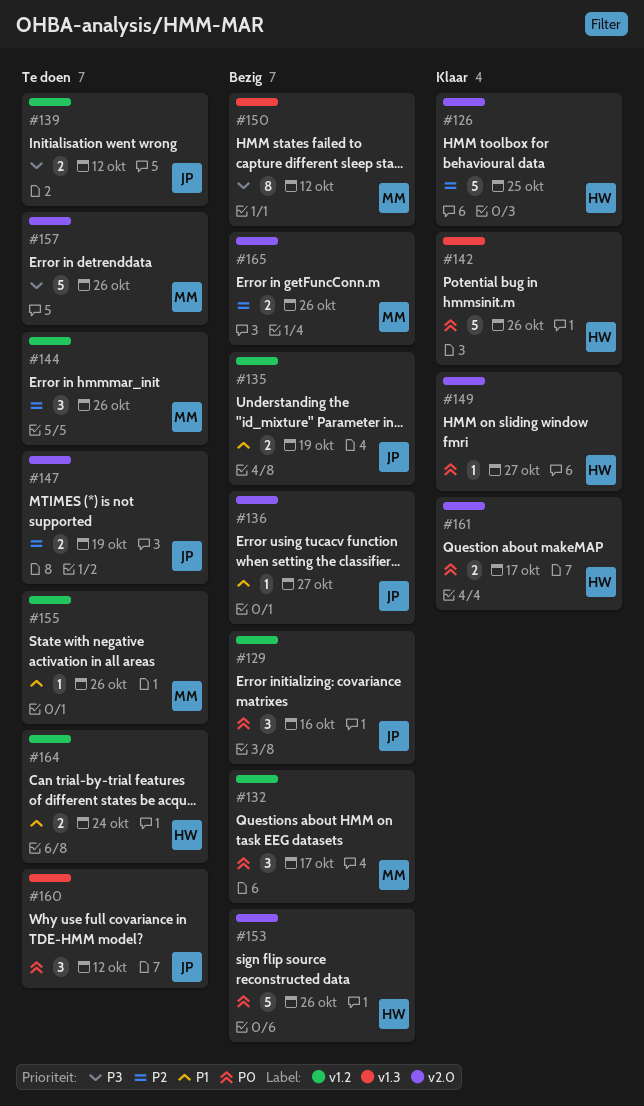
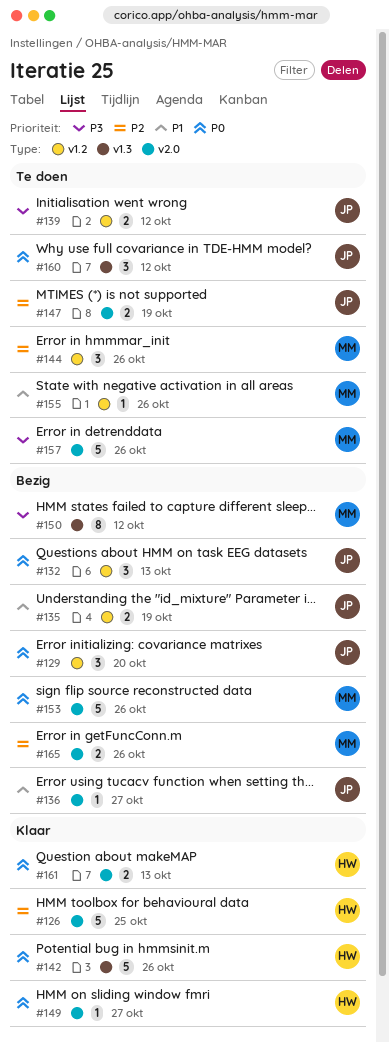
#129, due: Oct 16 -> Oct 20
#132, owner: MM -> JP
#132, due: Oct 17 -> Oct 13
#153, owner: HW -> MM
#161, due: Oct 17 -> Oct 13
#164: present -> none

